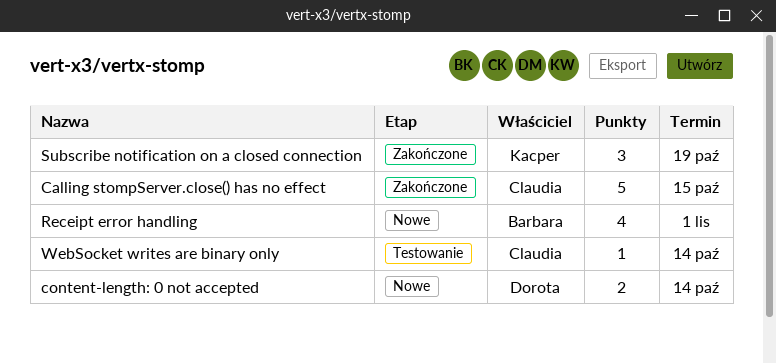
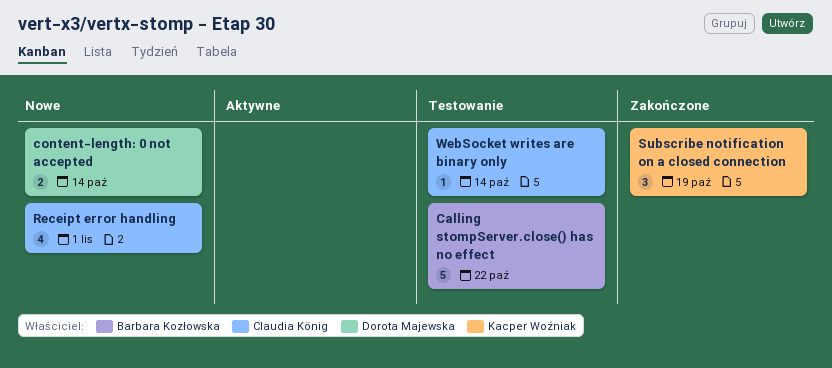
Calling stompServer.close() has no effect, status: Zakończone -> Testowanie
Calling stompServer.close() has no effect, owner: Claudia König -> Barbara Kozłowska
Calling stompServer.close() has no effect, due: Oct 15 -> Oct 22
Receipt error handling, owner: Barbara Kozłowska -> Claudia König

